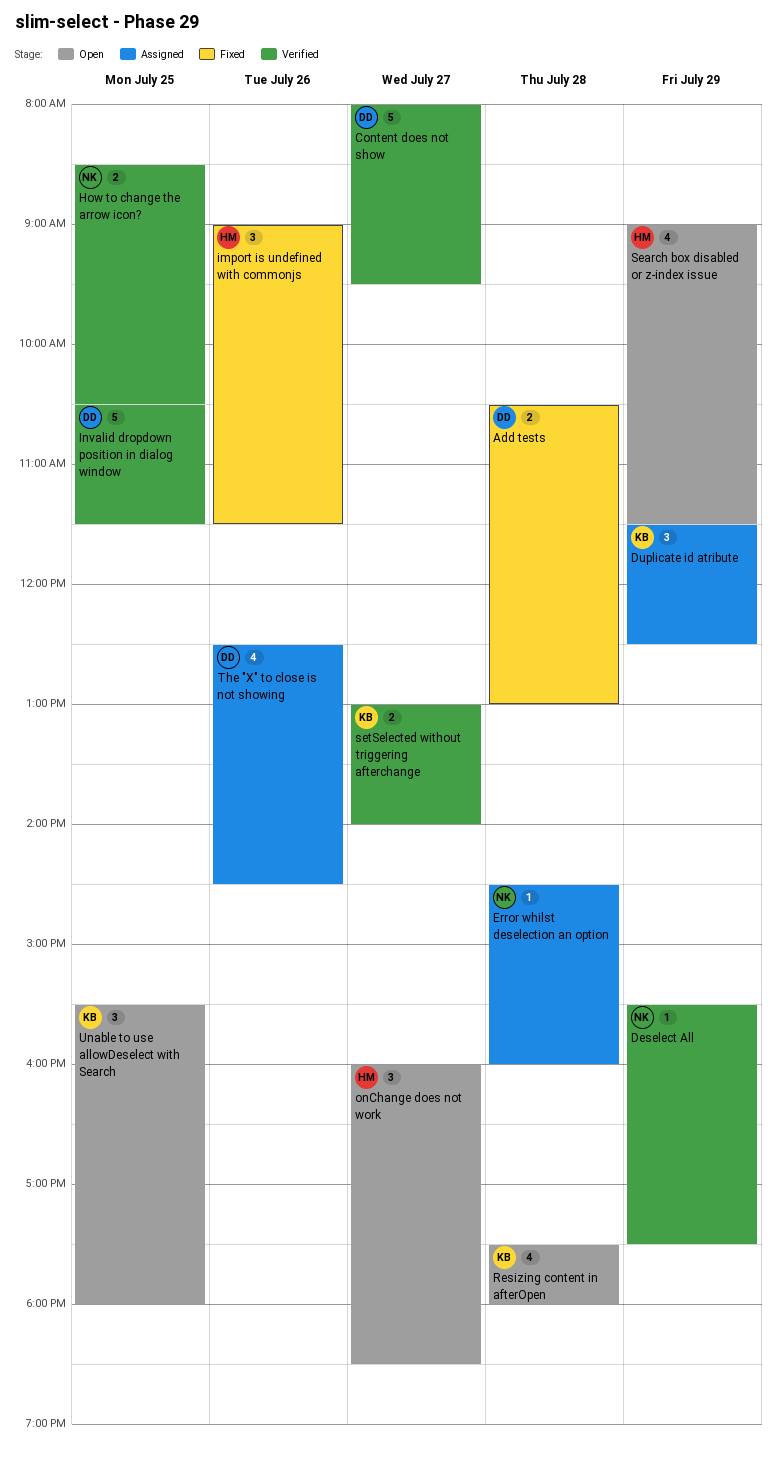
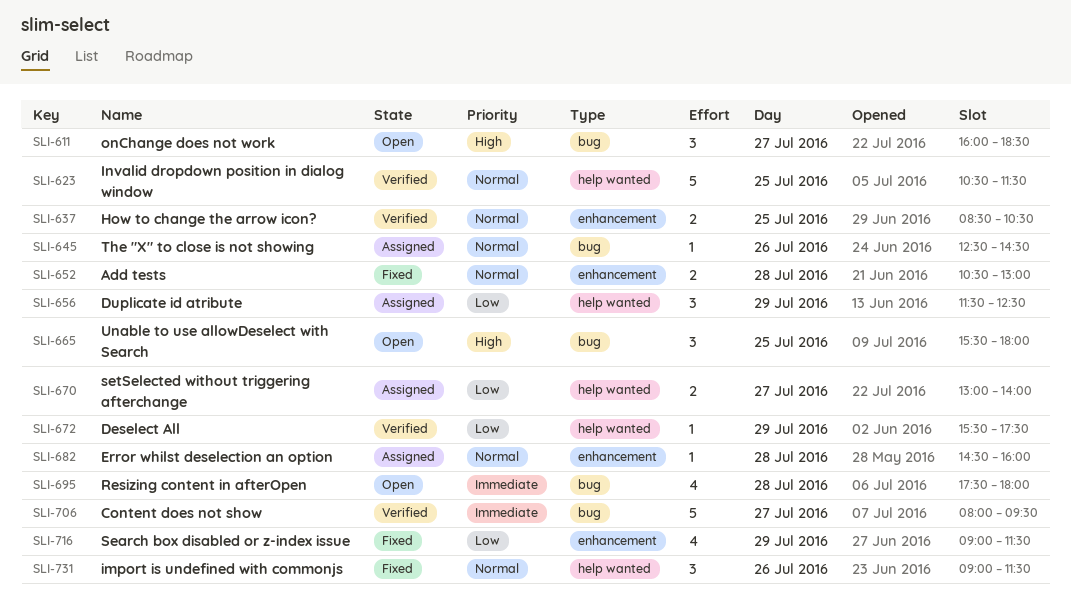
Search box disabled or z-index issue, status: Open -> Fixed
setSelected without triggering afterchange, status: Verified -> Assigned
The "X" to close is not showing, estimate: 4 -> 1

